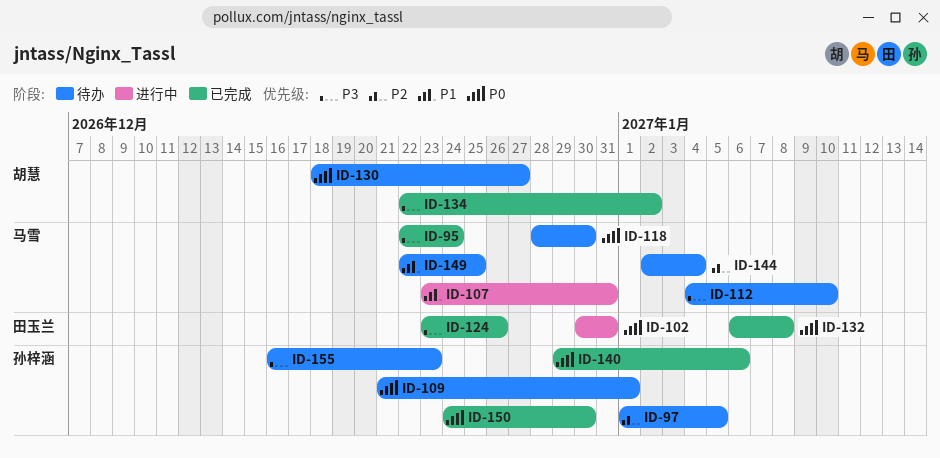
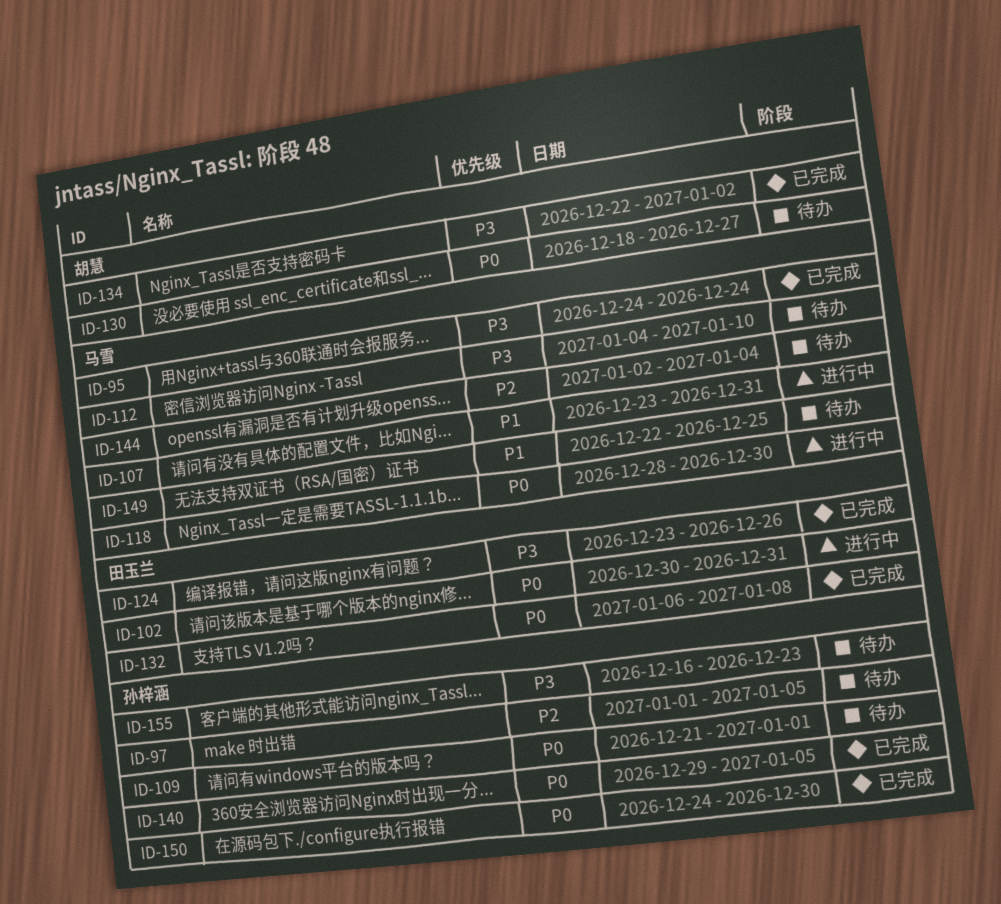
ID-95, start: Dec 22 -> Dec 24
ID-118, status: 待办 -> 进行中
ID-140, due: Jan 6 -> Jan 5

